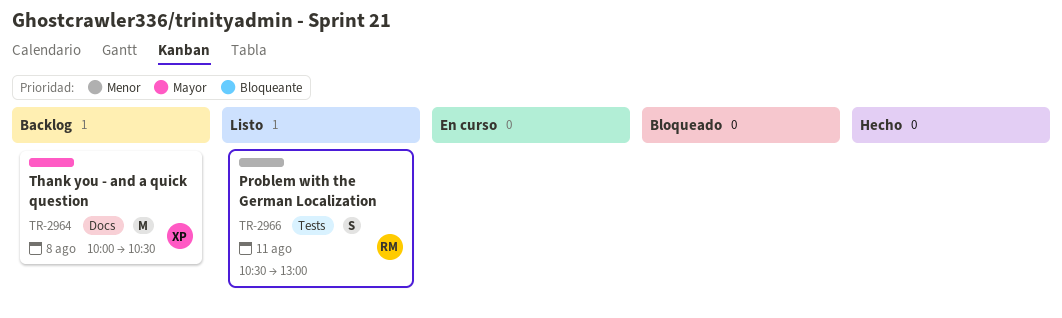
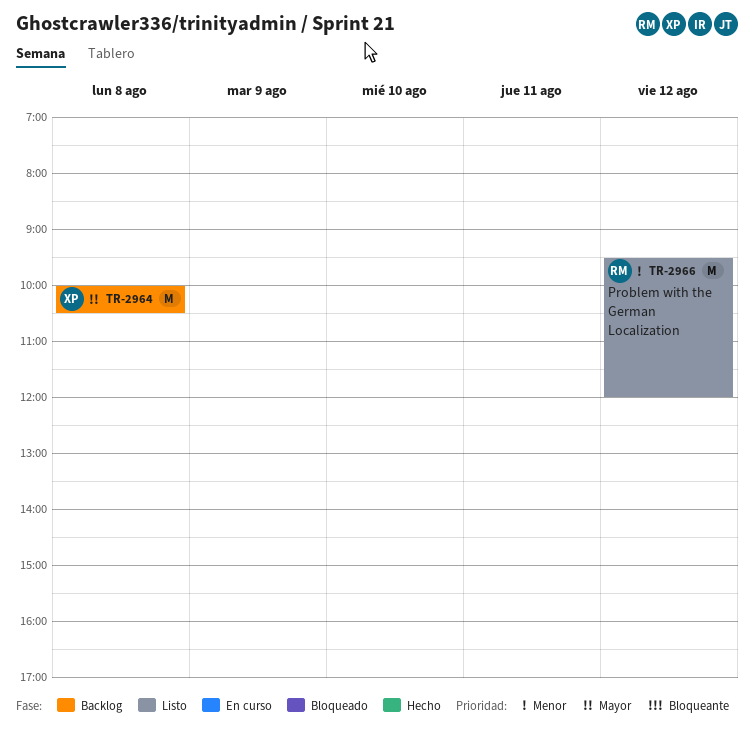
TR-2966, estimate: S -> M
TR-2966, day: Aug 11 -> Aug 12
TR-2966, begins: 10:30 -> 09:30
TR-2966, ends: 13:00 -> 12:00

